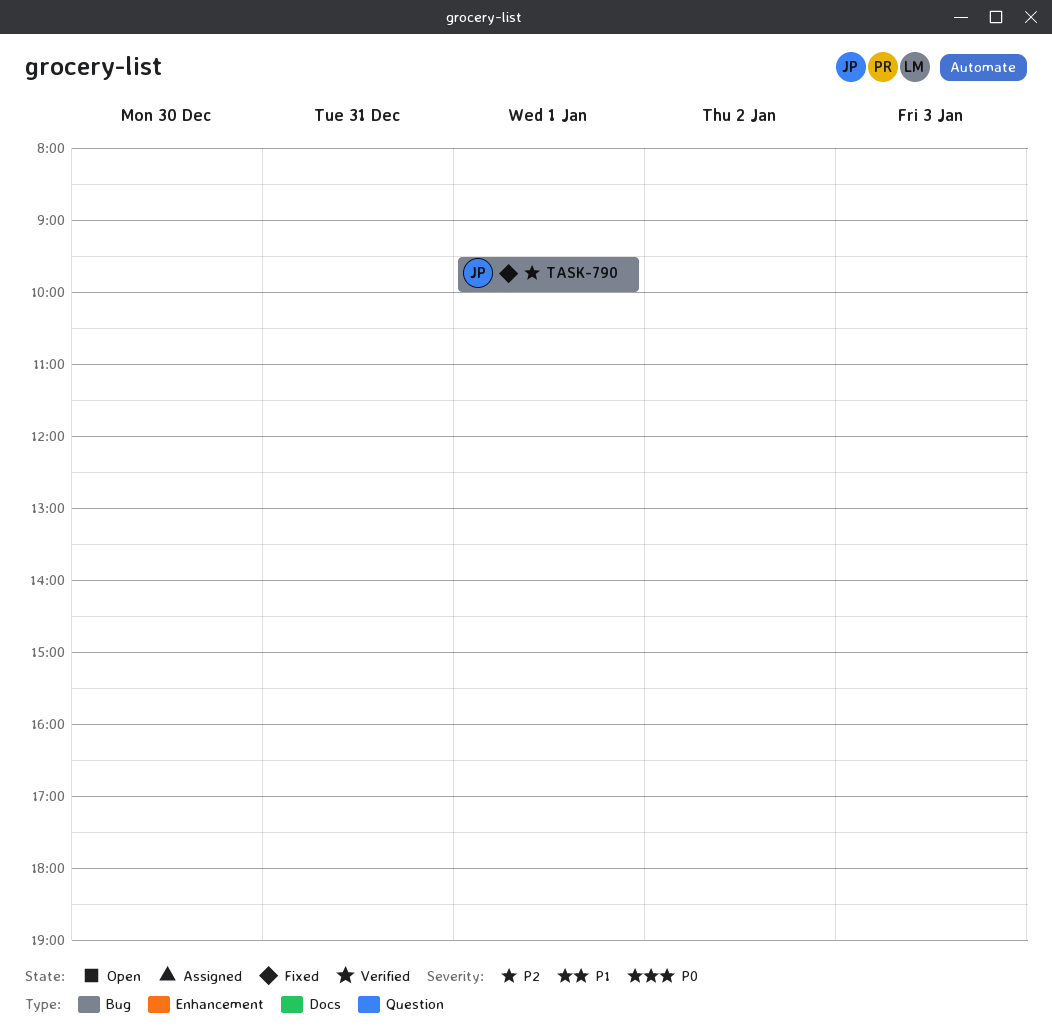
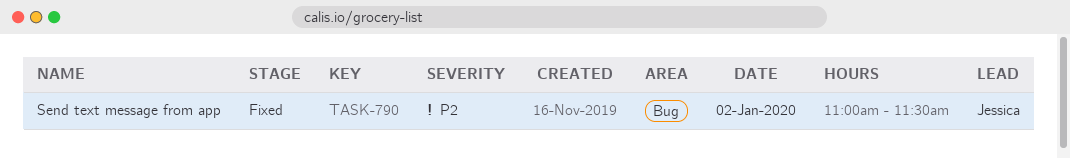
TASK-790, day: Jan 1 -> Jan 2
TASK-790, begins: 09:30 -> 11:00
TASK-790, ends: 10:00 -> 11:30

